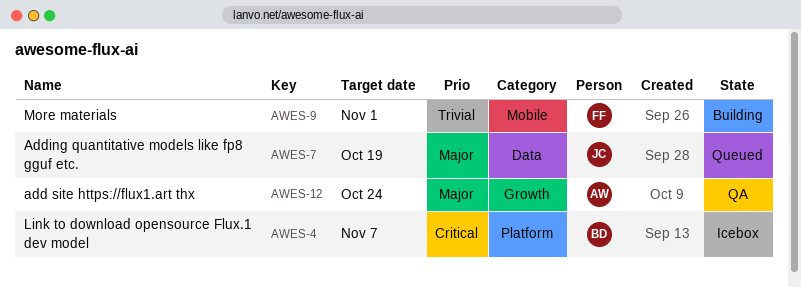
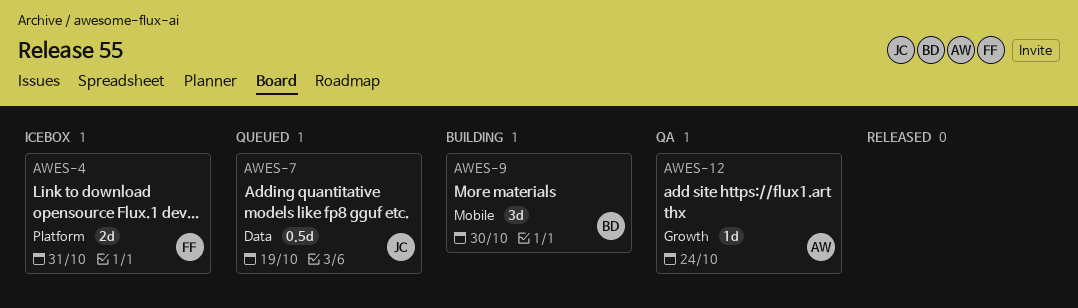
AWES-4, owner: BD -> FF
AWES-4, due: Nov 7 -> Oct 31
AWES-9, owner: FF -> BD
AWES-9, due: Nov 1 -> Oct 30

